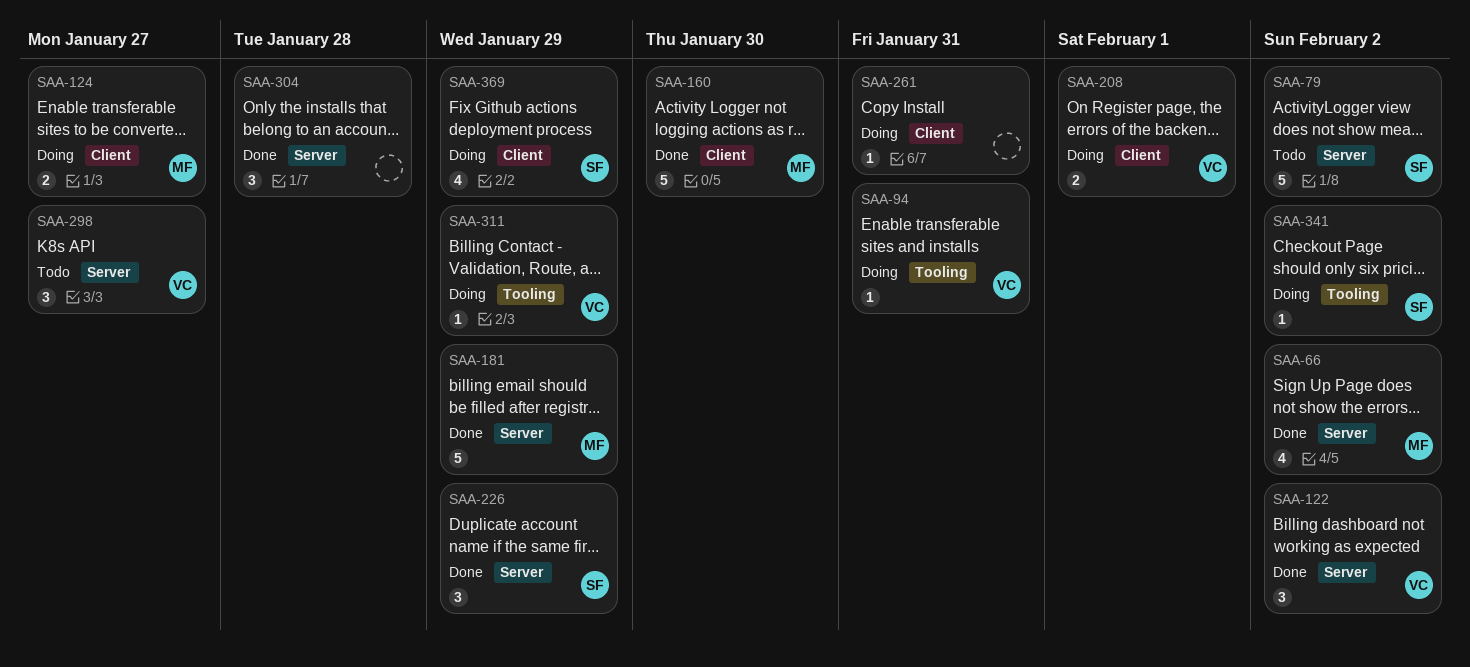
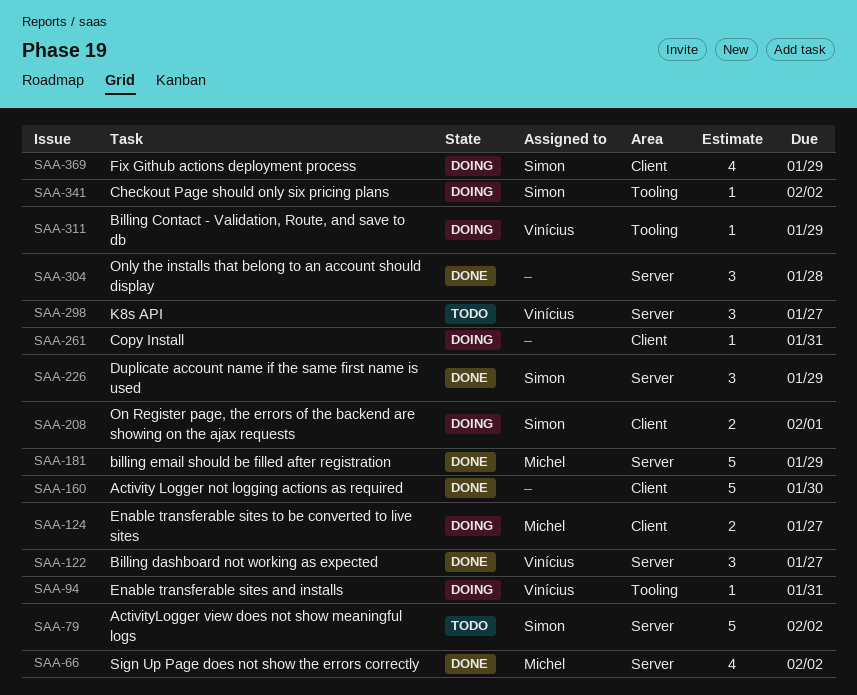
SAA-122, due: Feb 2 -> Jan 27
SAA-160, owner: Michel -> none
SAA-208, owner: Vinícius -> Simon

